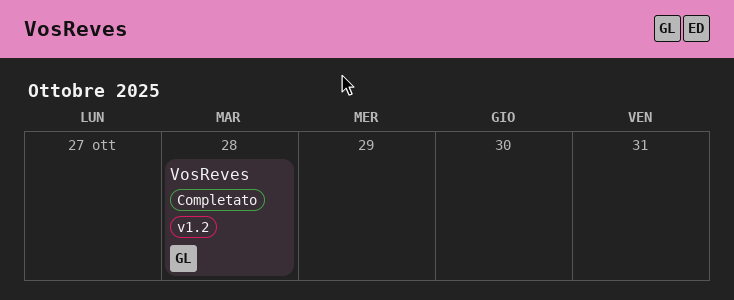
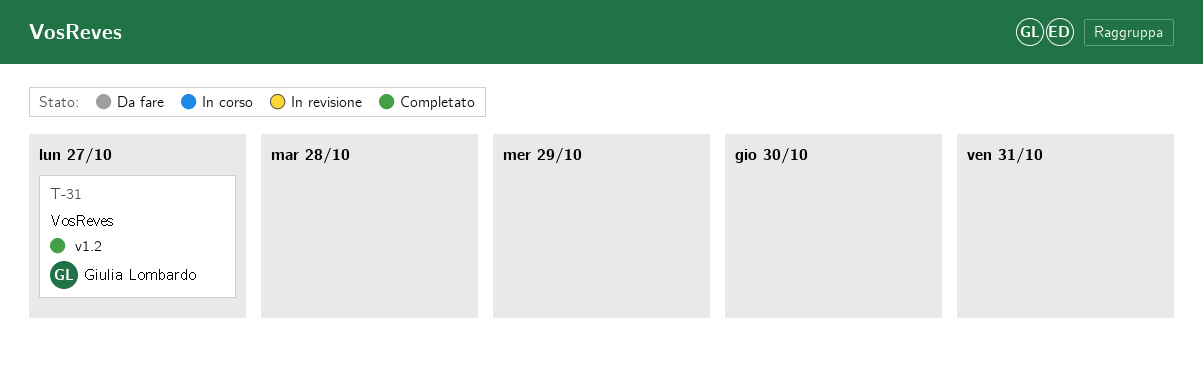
VosReves, due: Oct 28 -> Oct 27

